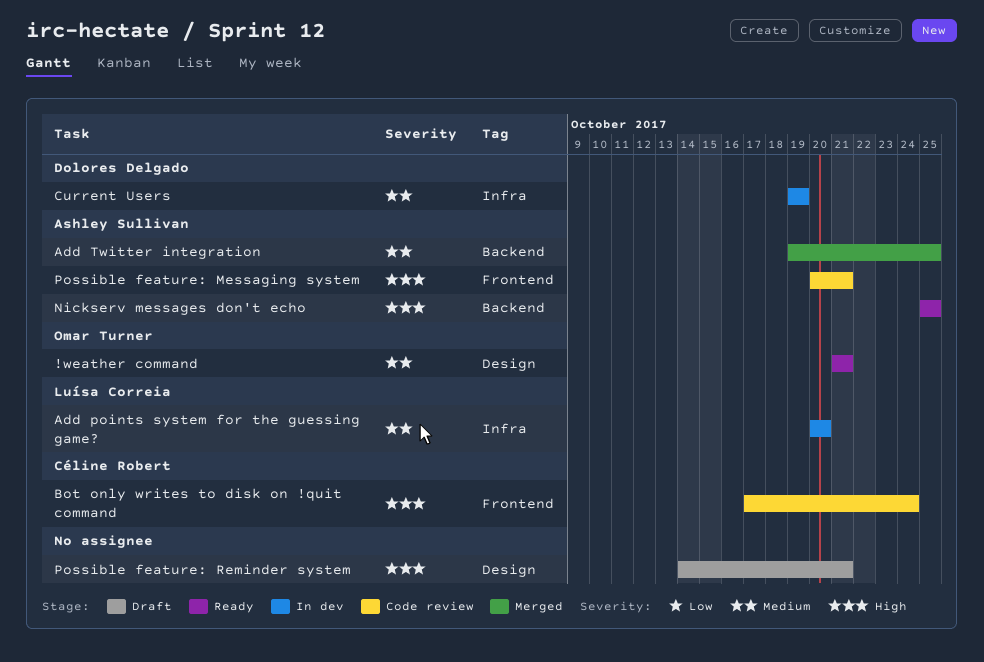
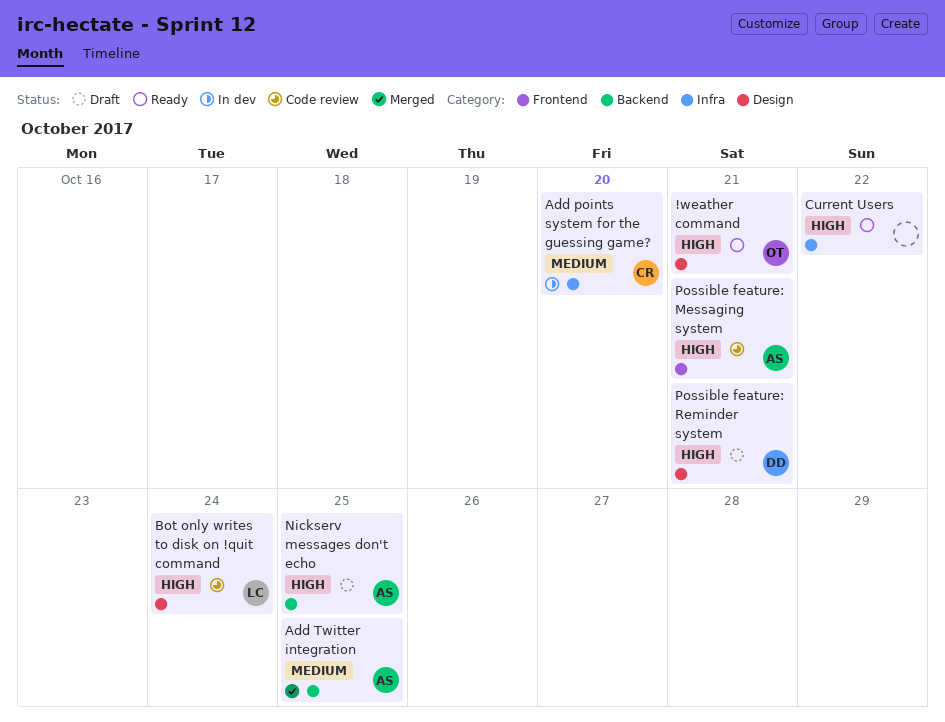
!weather command, priority: Medium -> High
Add points system for the guessing game?, owner: Luísa Correia -> Céline Robert
Bot only writes to disk on !quit command, owner: Céline Robert -> Luísa Correia
Bot only writes to disk on !quit command, label: Frontend -> Design
Current Users, status: In dev -> Ready
Current Users, owner: Dolores Delgado -> none
Current Users, priority: Medium -> High
Current Users, due: Oct 19 -> Oct 22
Nickserv messages don't echo, status: Ready -> Draft
Possible feature: Reminder system, owner: none -> Dolores Delgado

